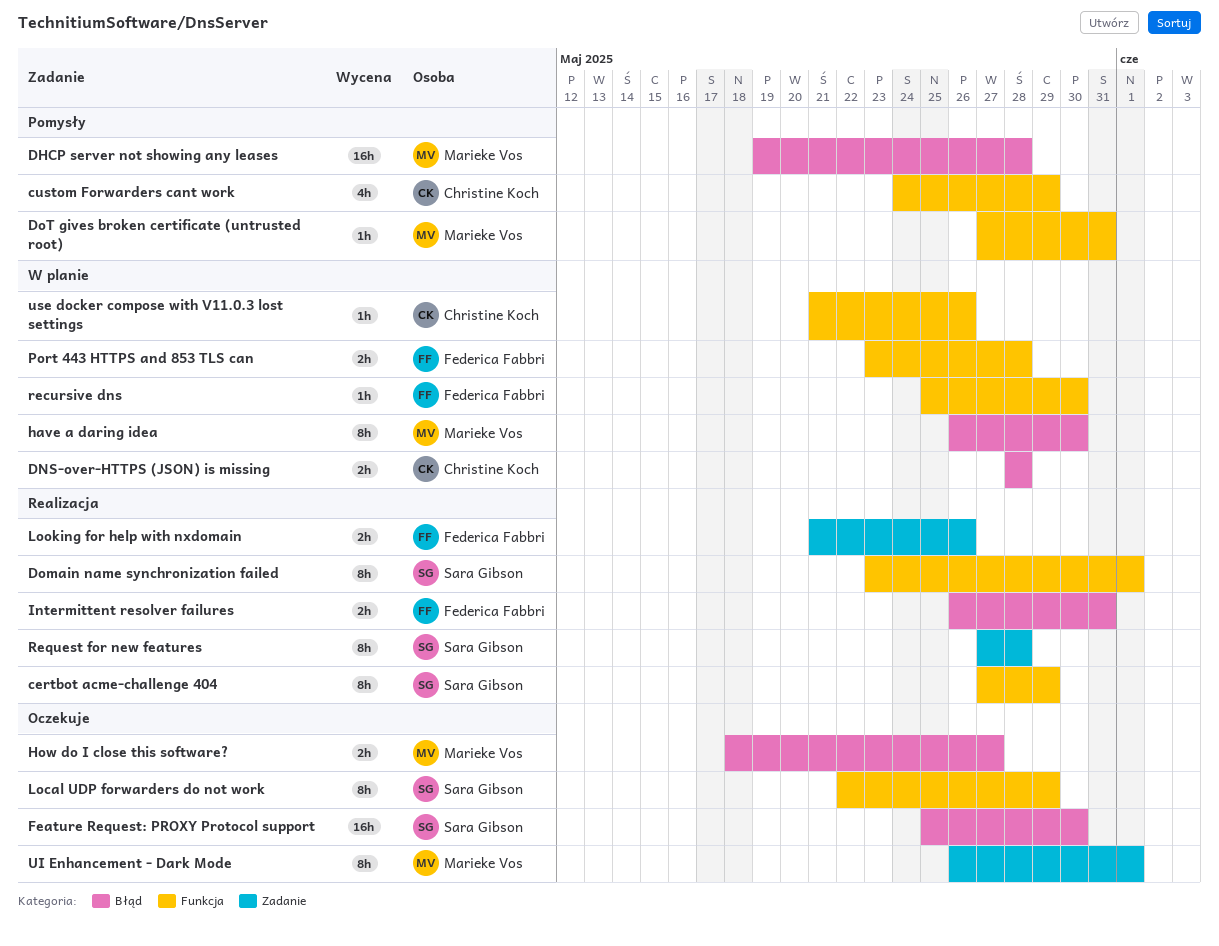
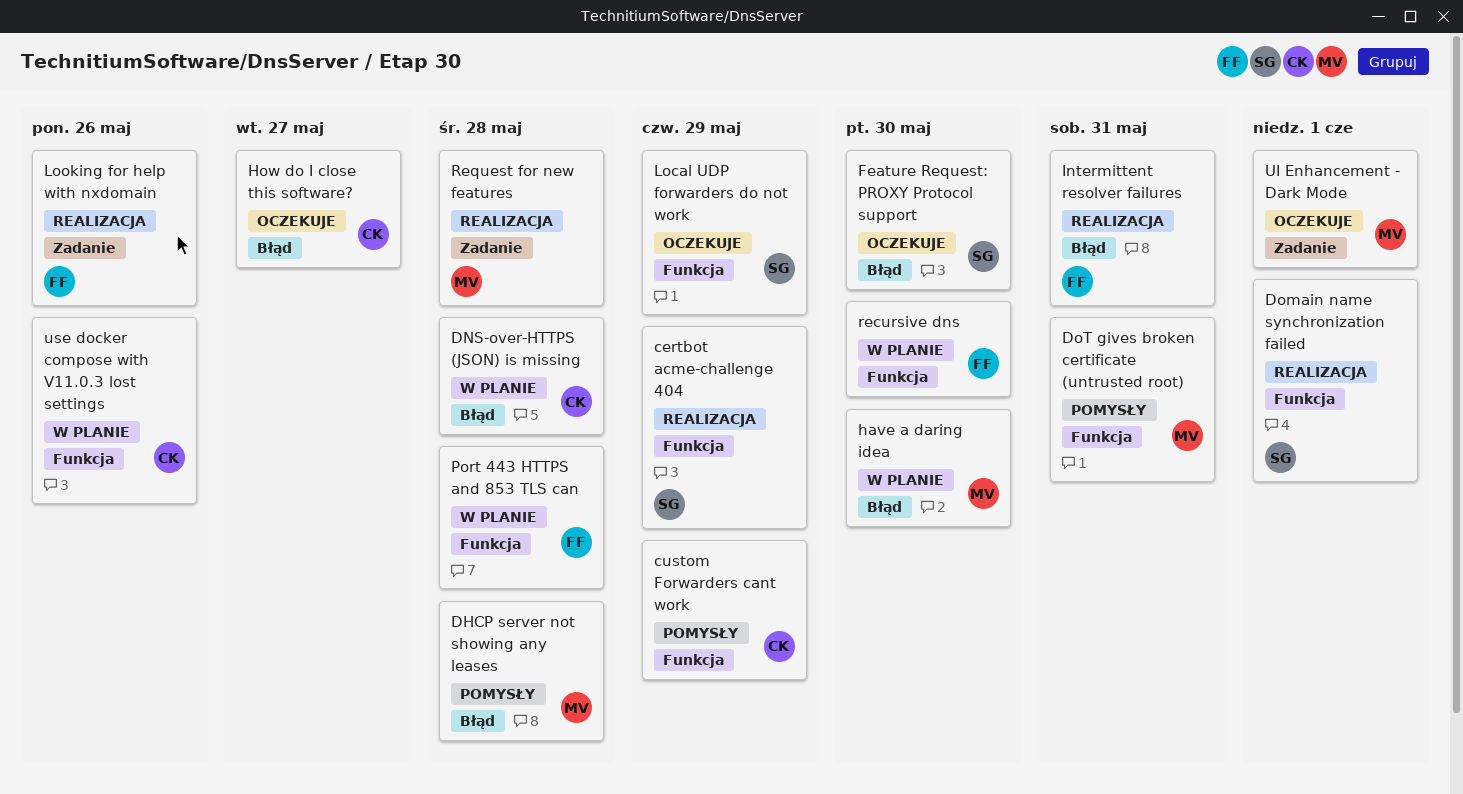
How do I close this software?, owner: Marieke Vos -> Christine Koch
Request for new features, owner: Sara Gibson -> Marieke Vos

